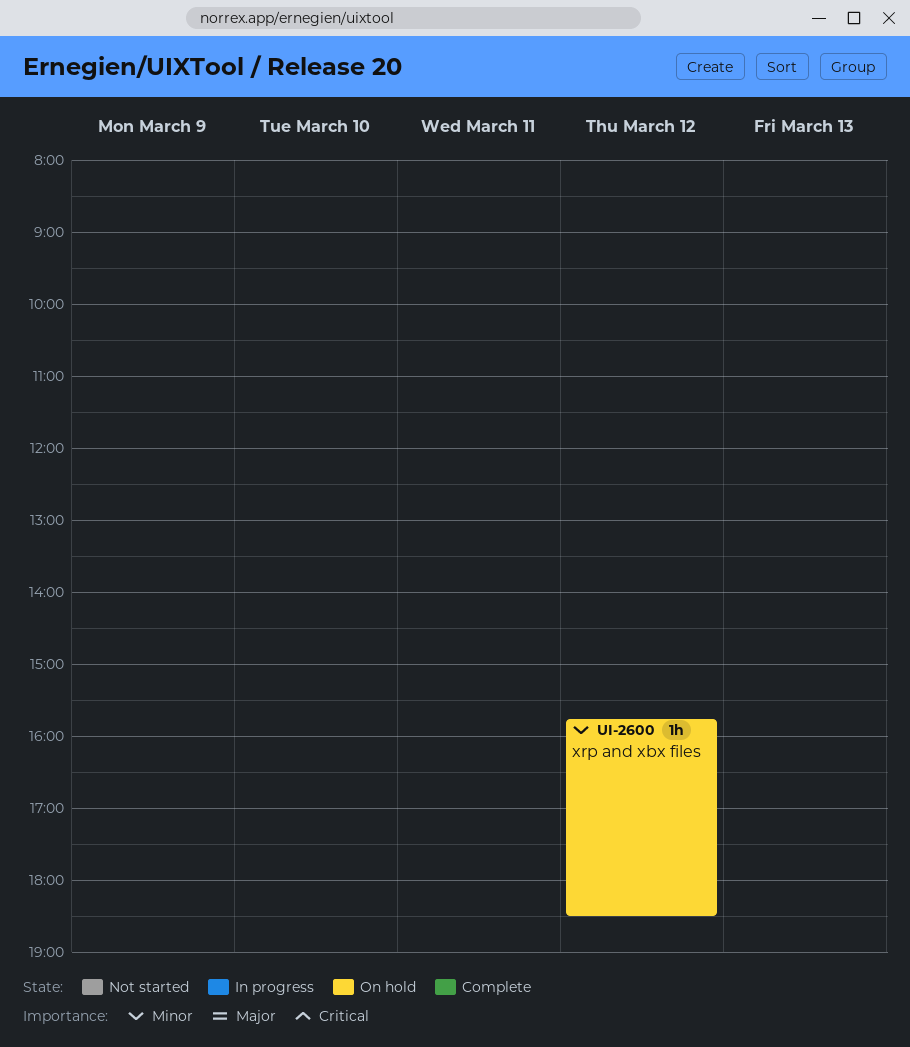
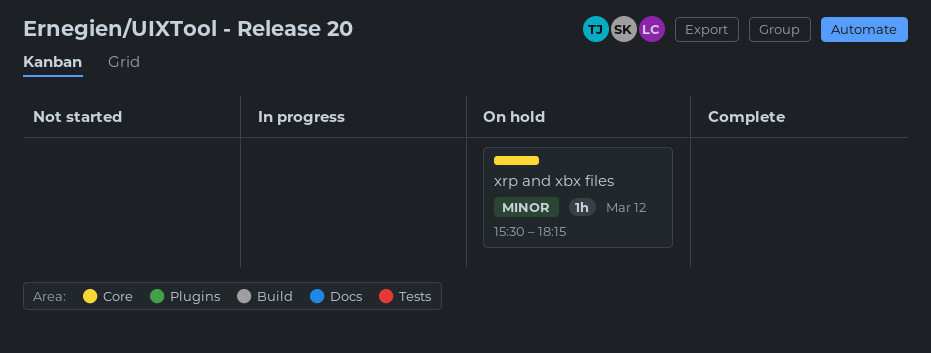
xrp and xbx files, begins: 15:45 -> 15:30
xrp and xbx files, ends: 18:30 -> 18:15

